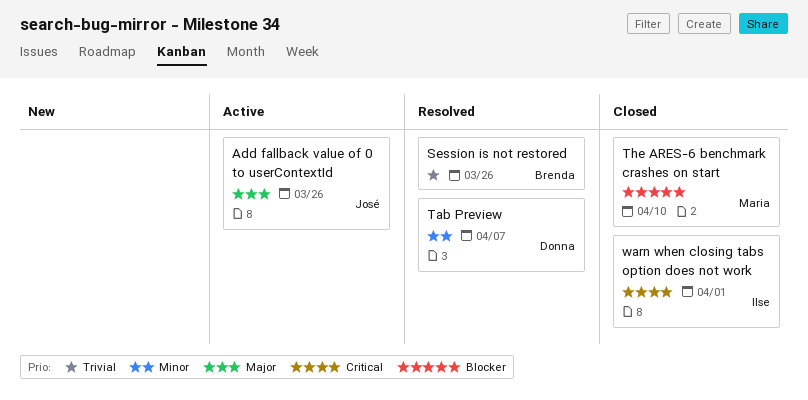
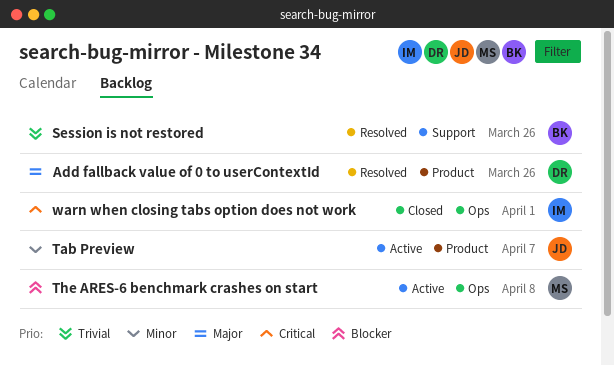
Add fallback value of 0 to userContextId, status: Active -> Resolved
Add fallback value of 0 to userContextId, owner: José -> Donna
Tab Preview, status: Resolved -> Active
Tab Preview, owner: Donna -> José
The ARES-6 benchmark crashes on start, status: Closed -> Active
The ARES-6 benchmark crashes on start, due: Apr 10 -> Apr 8

